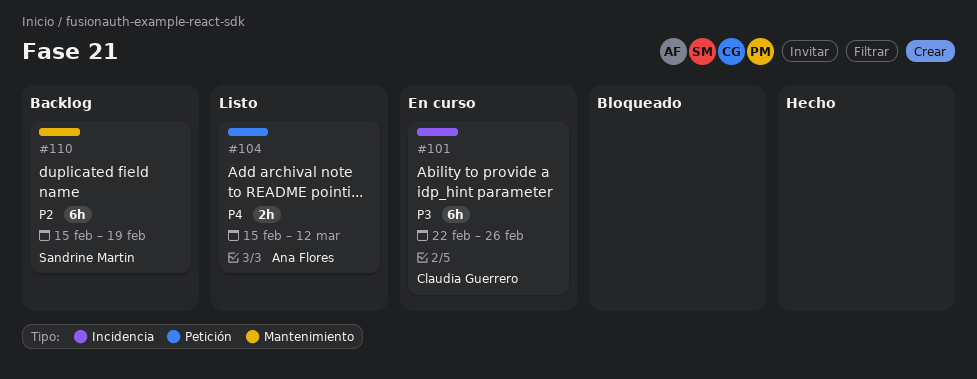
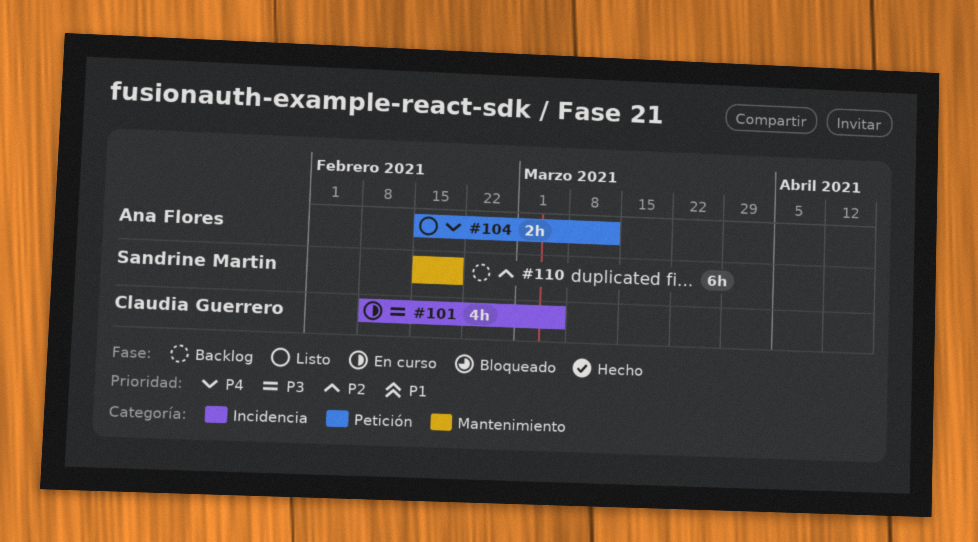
#101, estimate: 6h -> 4h
#101, start: Feb 22 -> Feb 8
#101, due: Feb 26 -> Mar 5

